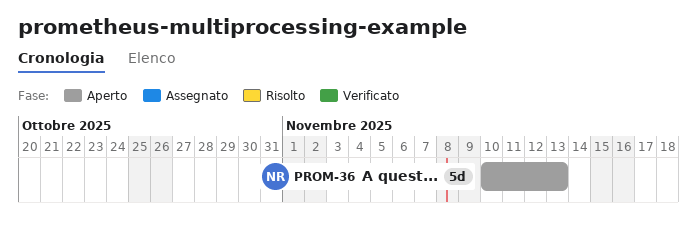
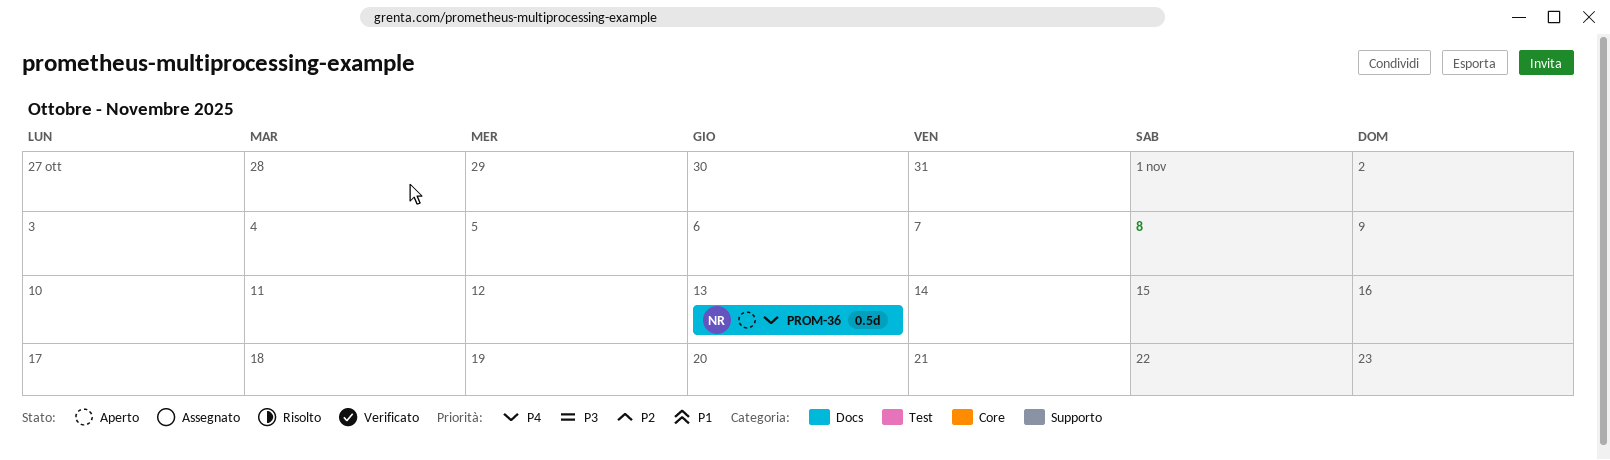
PROM-36, estimate: 5d -> 0.5d
PROM-36, start: Nov 10 -> Nov 13

